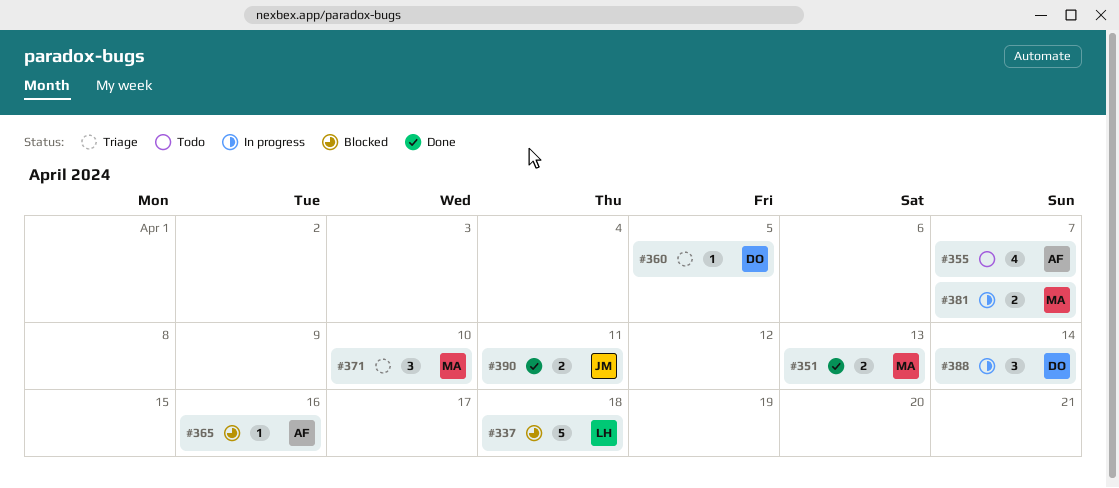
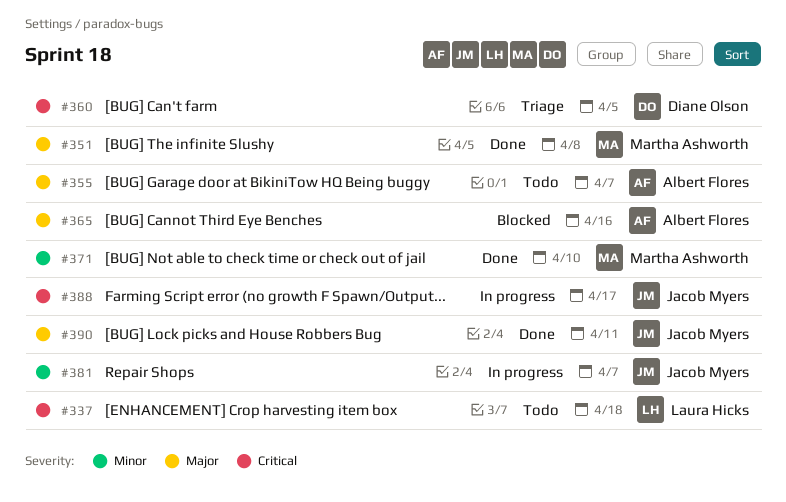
#337, status: Blocked -> Todo
#351, due: Apr 13 -> Apr 8
#371, status: Triage -> Done
#381, owner: Martha Ashworth -> Jacob Myers
#388, owner: Diane Olson -> Jacob Myers
#388, due: Apr 14 -> Apr 17

